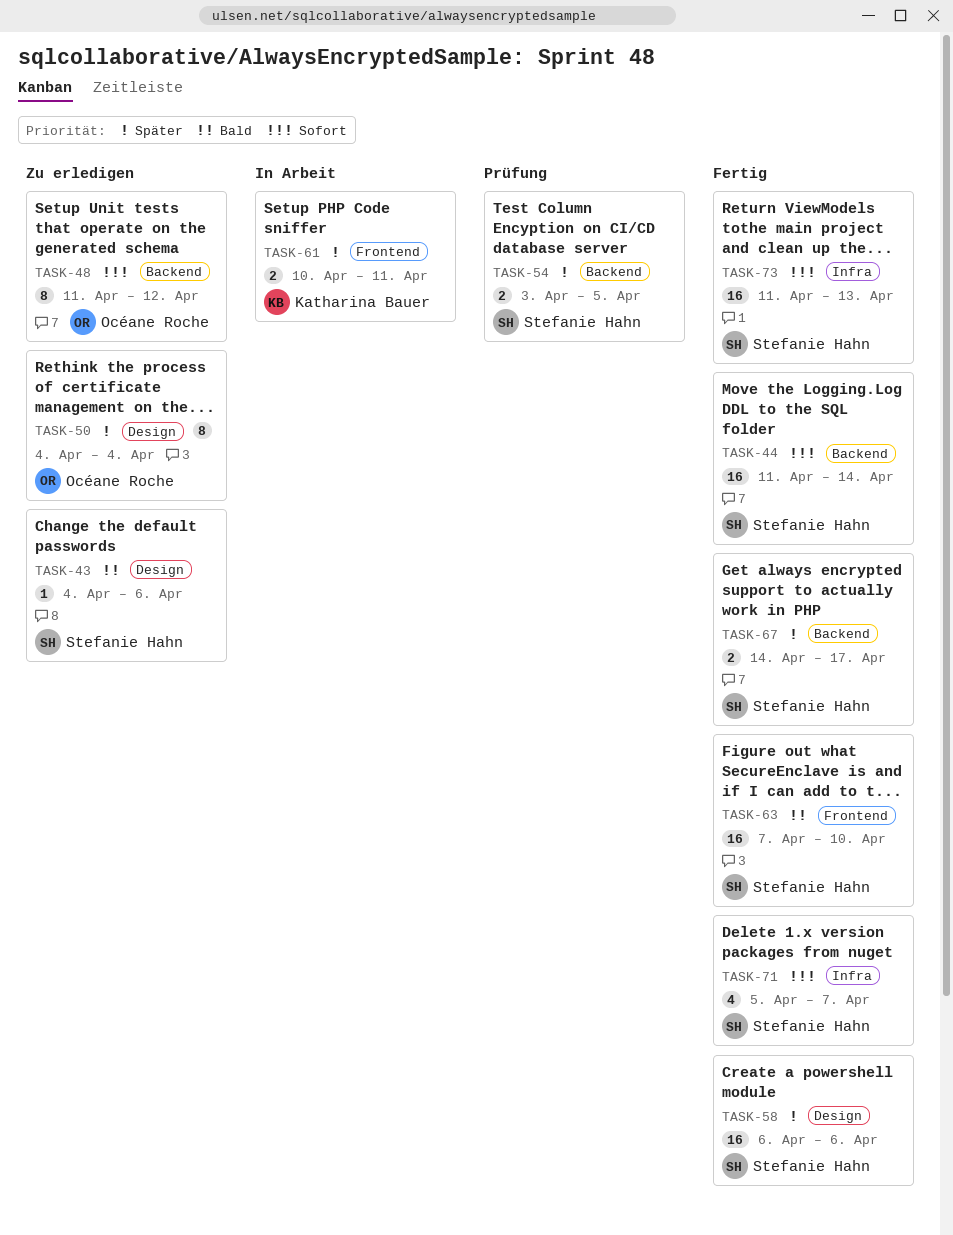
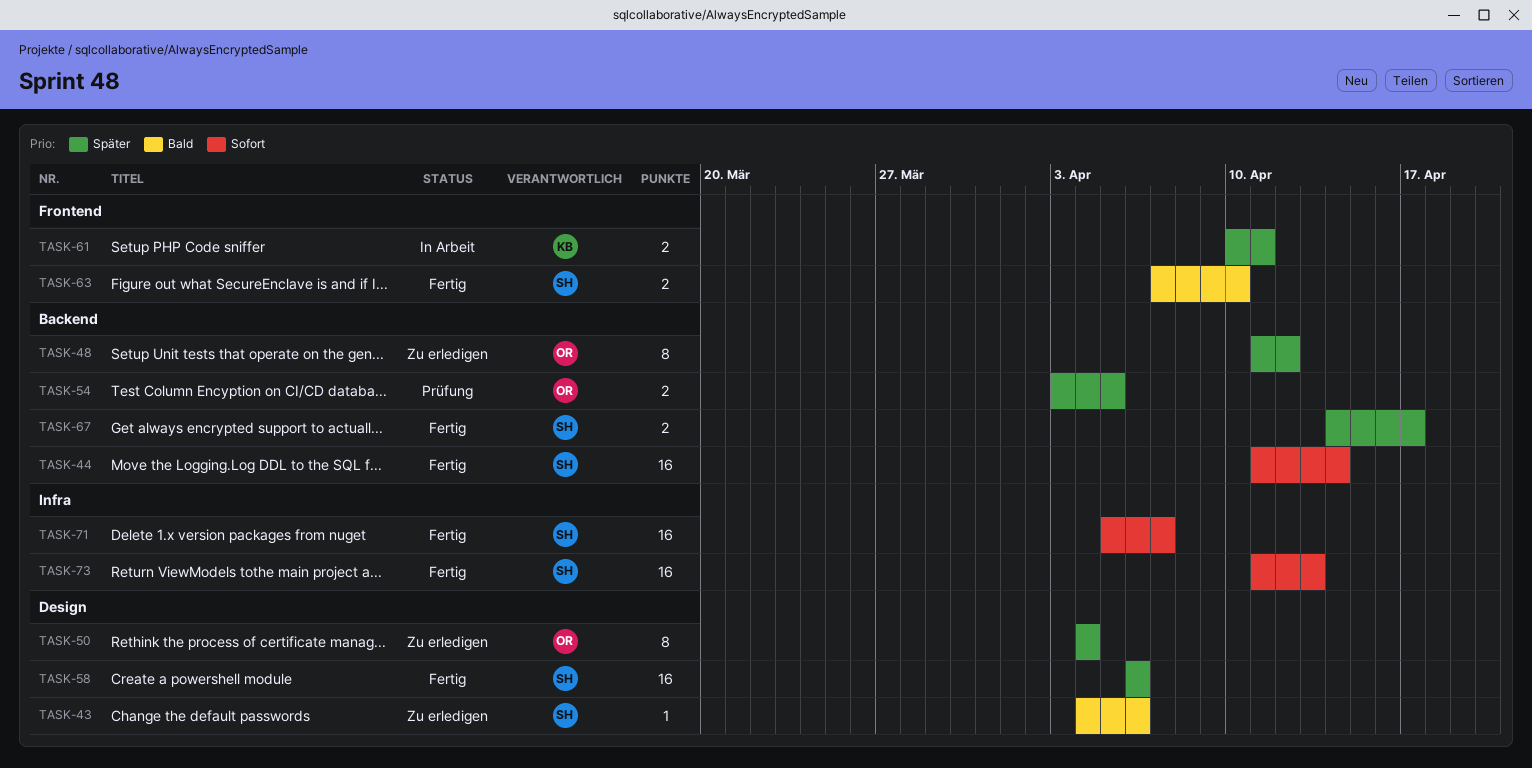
TASK-48, priority: Sofort -> Später
TASK-54, owner: Stefanie Hahn -> Océane Roche
TASK-63, estimate: 16 -> 2
TASK-71, estimate: 4 -> 16

